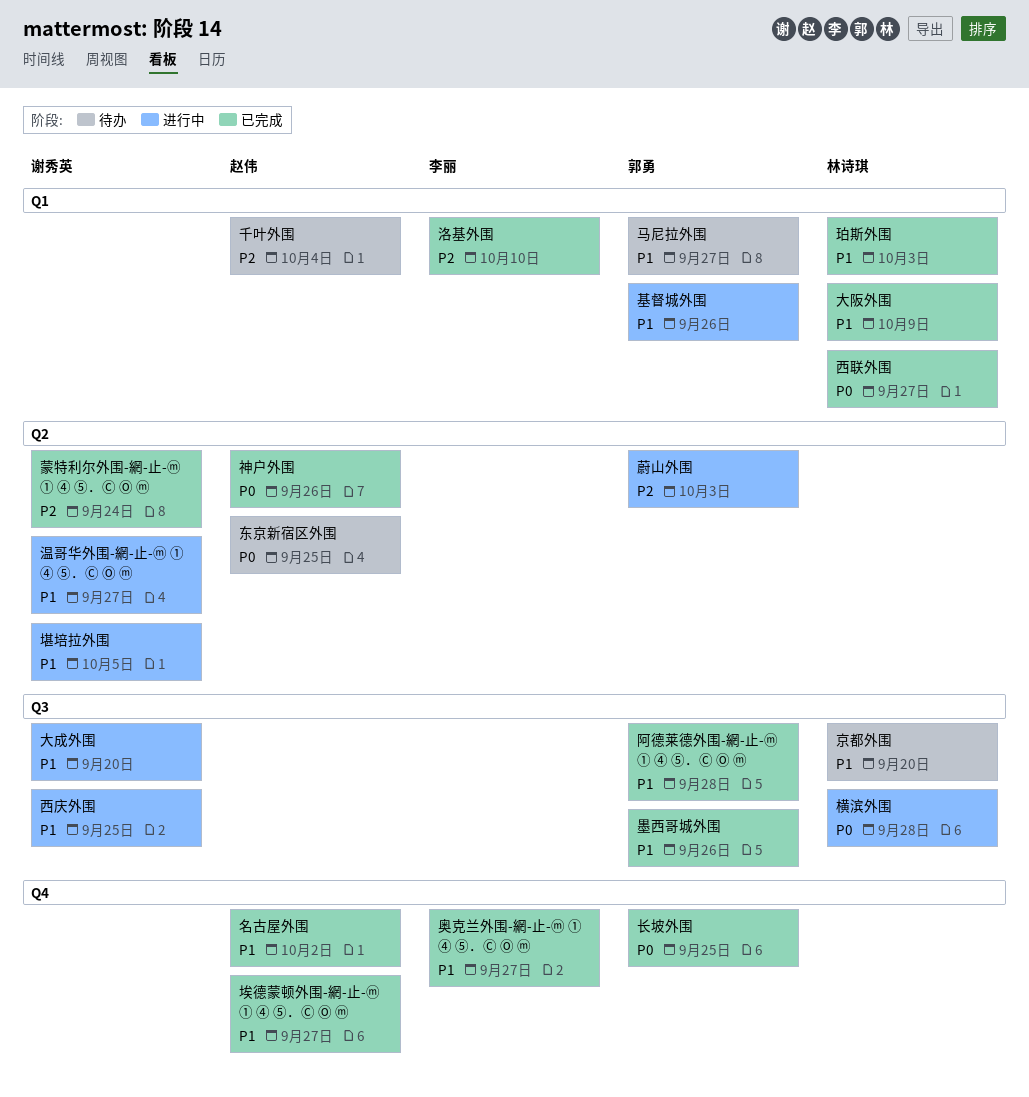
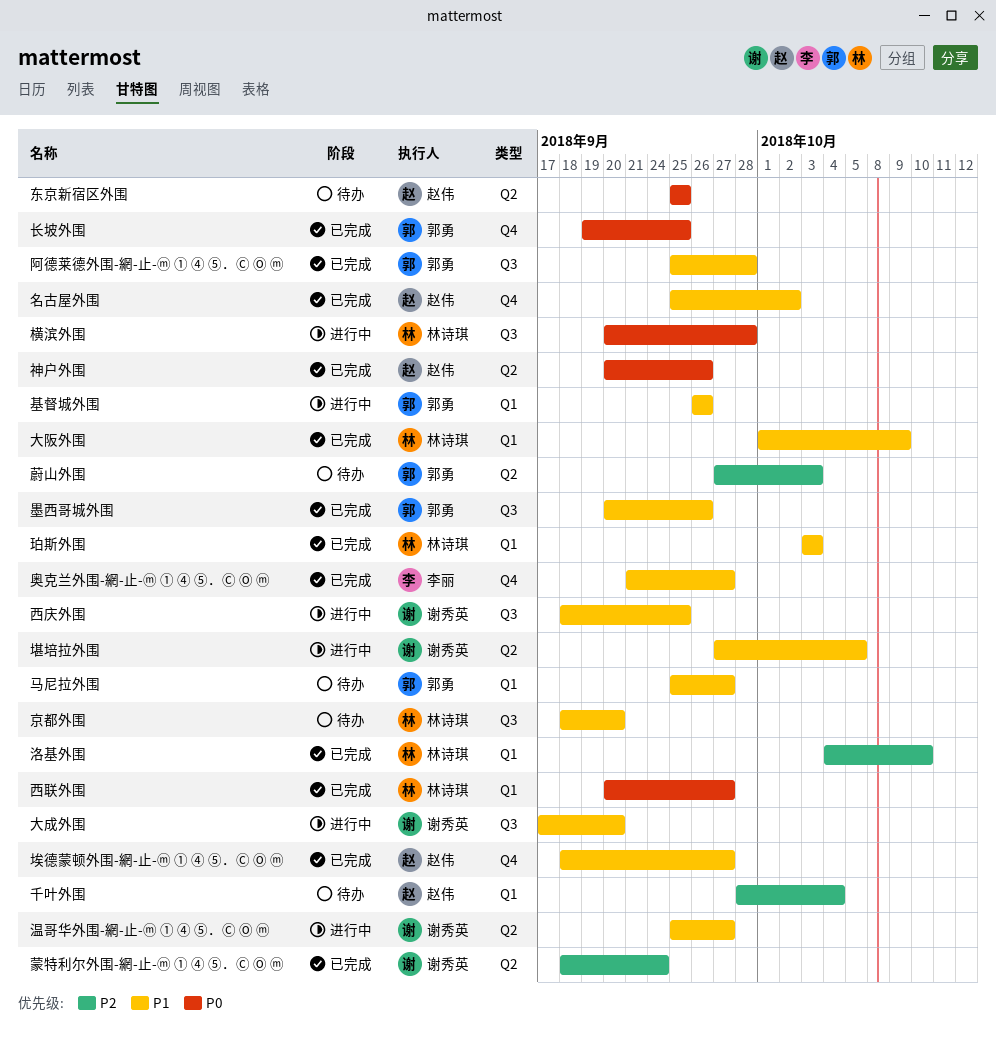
洛基外围, owner: 李丽 -> 林诗琪
蔚山外围, status: 进行中 -> 待办

